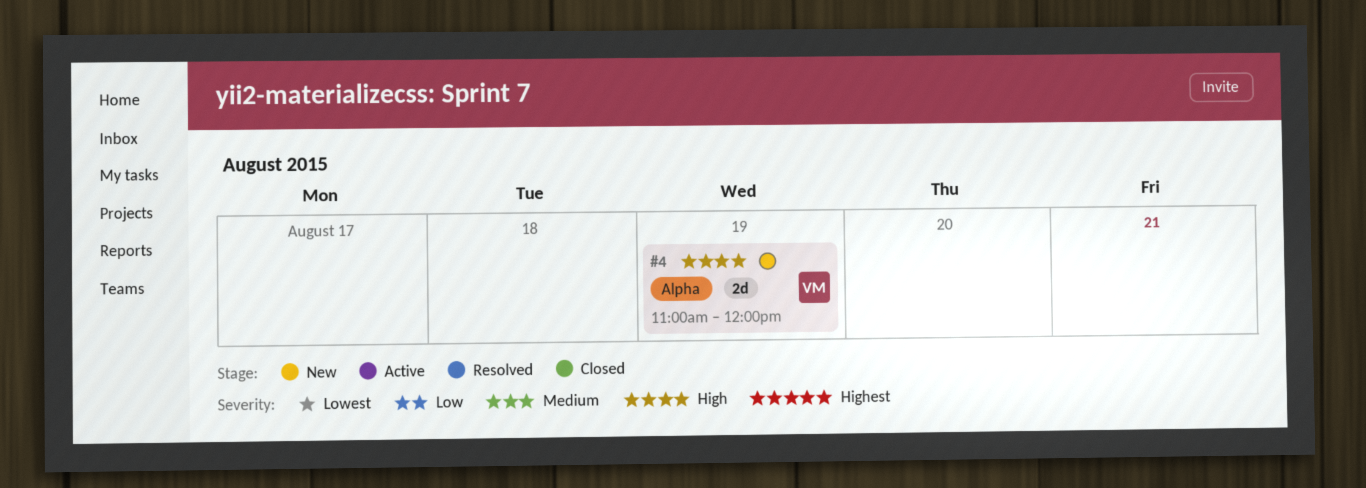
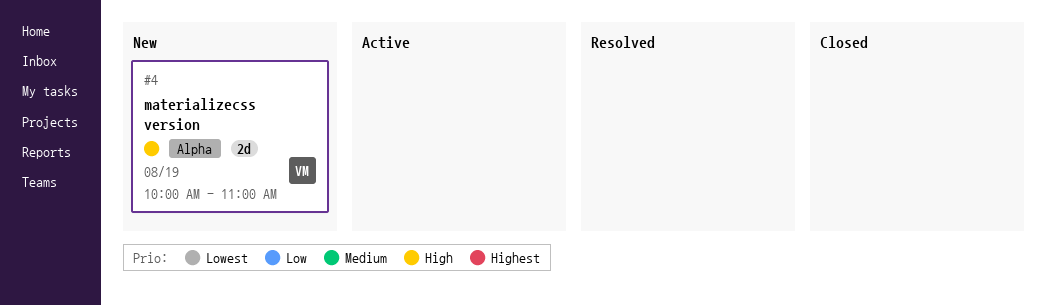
#4, begins: 11:00 -> 10:00
#4, ends: 12:00 -> 11:00

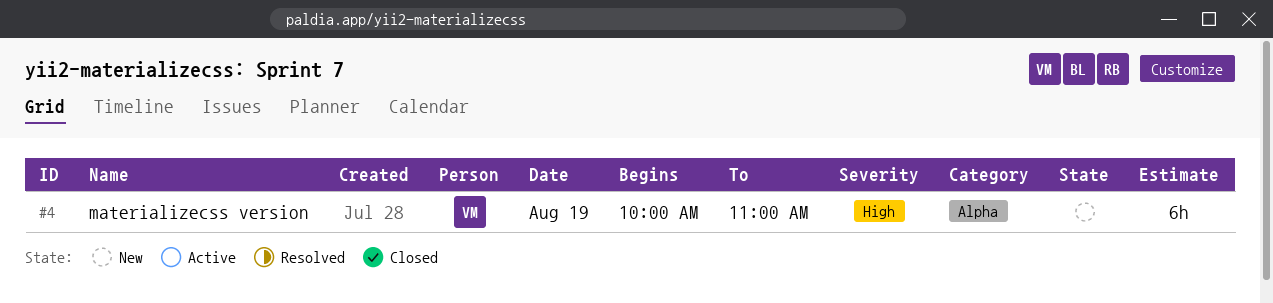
#4, estimate: 2d -> 6h

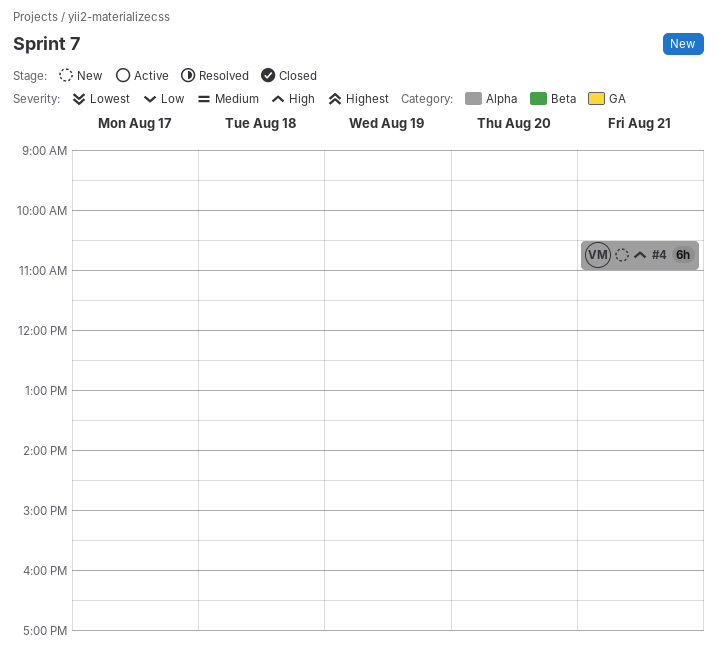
#4, day: Aug 19 -> Aug 21
#4, begins: 10:00 -> 10:30

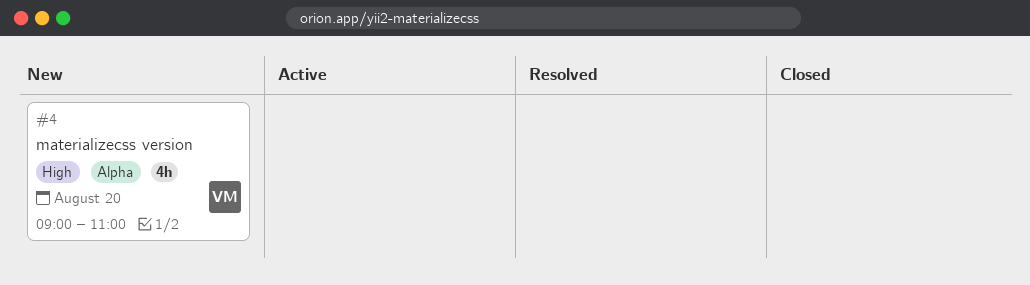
#4, estimate: 6h -> 4h
#4, day: Aug 21 -> Aug 20
#4, begins: 10:30 -> 09:00

